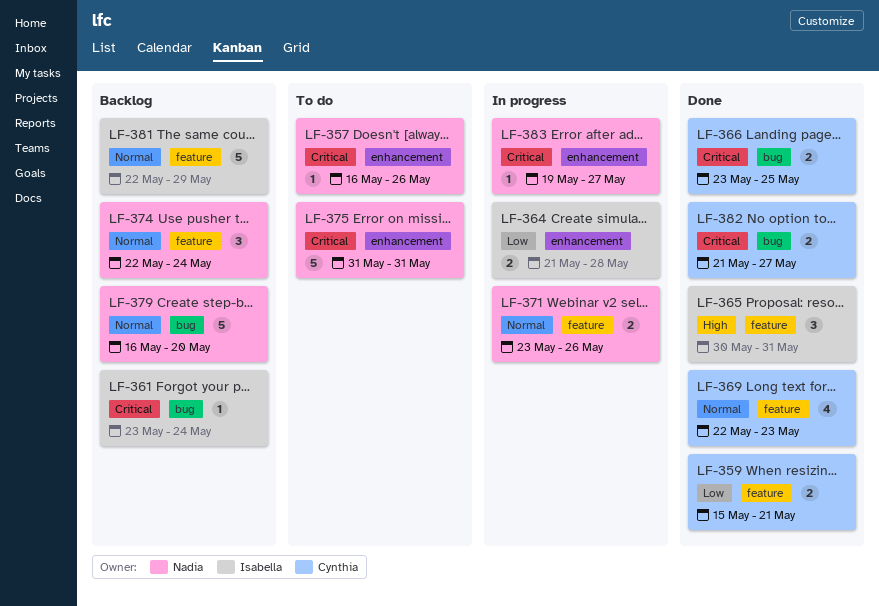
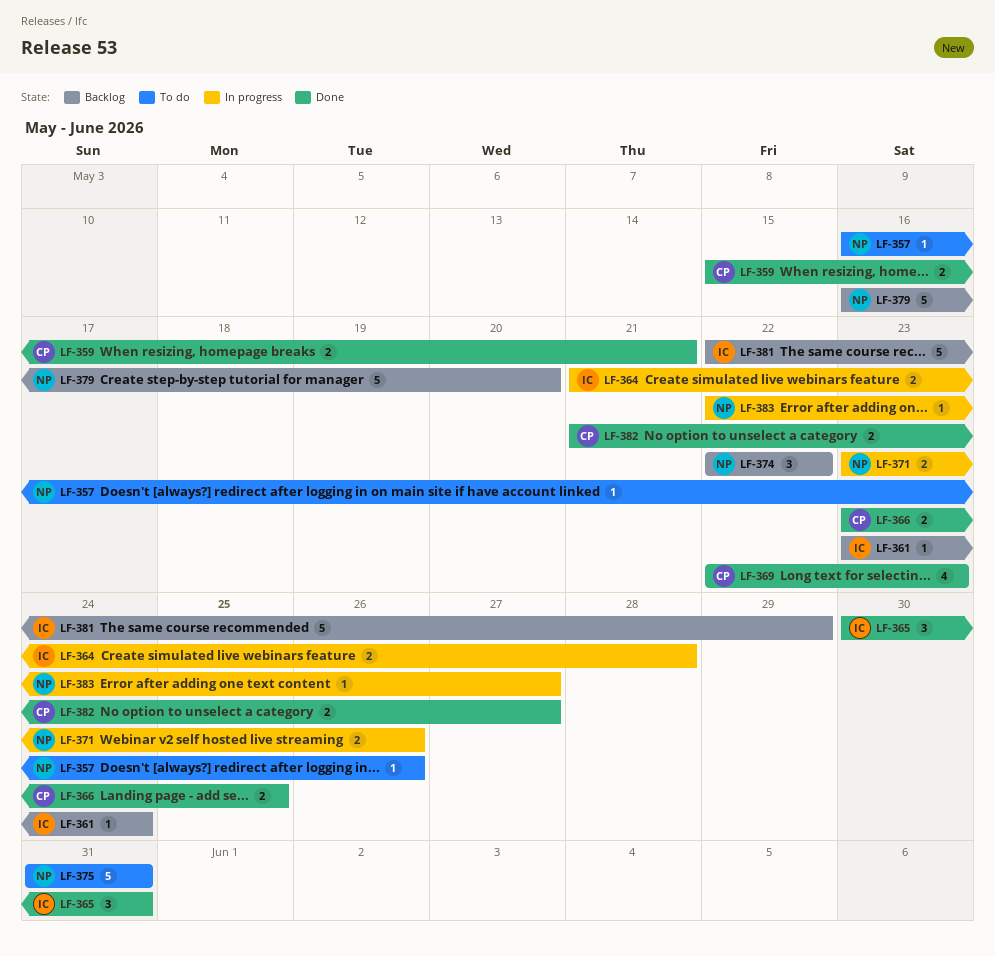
LF-374, due: May 24 -> May 22
LF-383, start: May 19 -> May 22

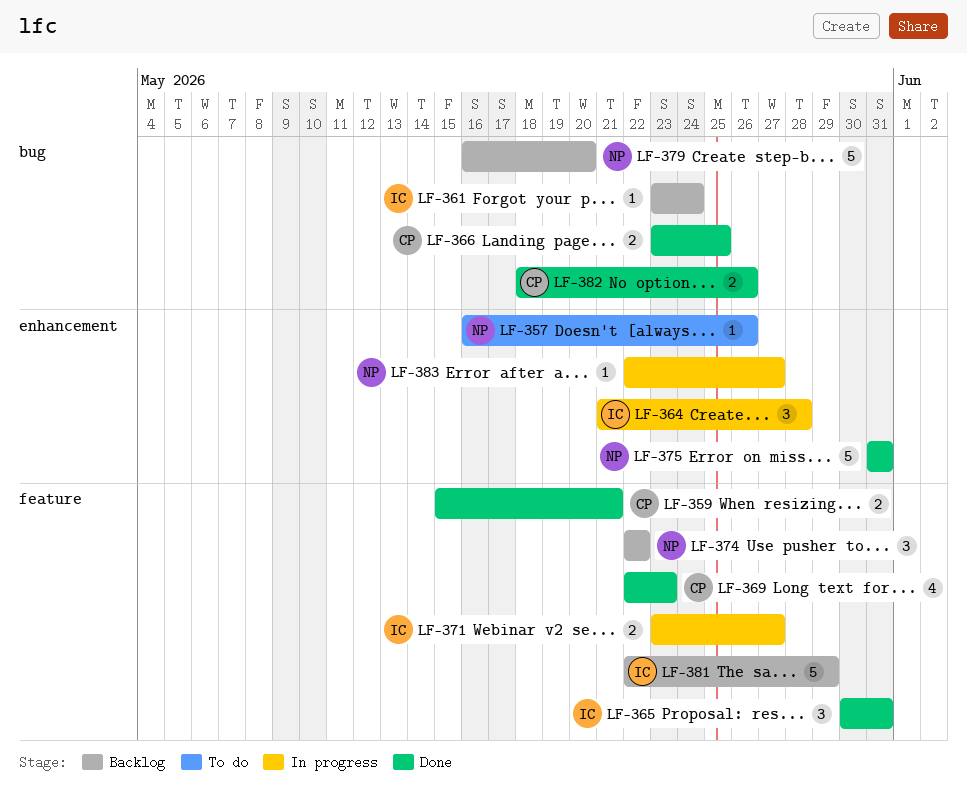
LF-364, estimate: 2 -> 3
LF-371, owner: NP -> IC
LF-371, due: May 26 -> May 27
LF-375, status: To do -> Done
LF-382, start: May 21 -> May 18
LF-382, due: May 27 -> May 26

